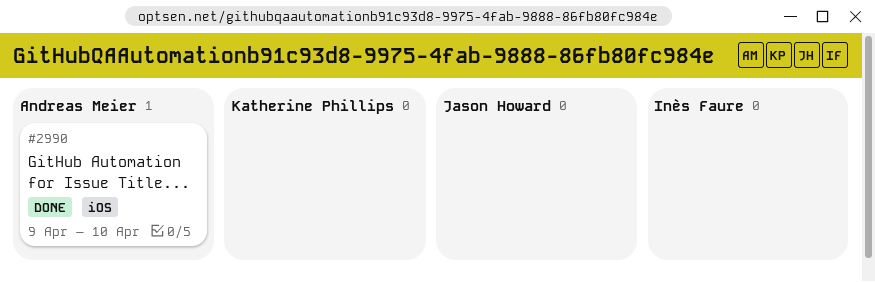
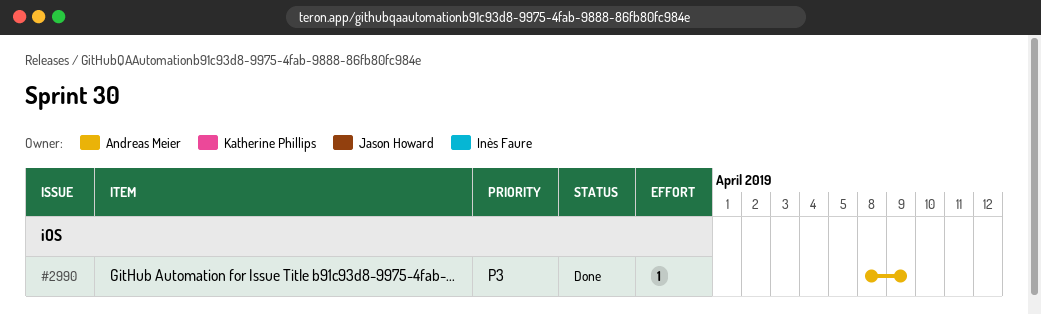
#2990, start: Apr 9 -> Apr 8
#2990, due: Apr 10 -> Apr 9

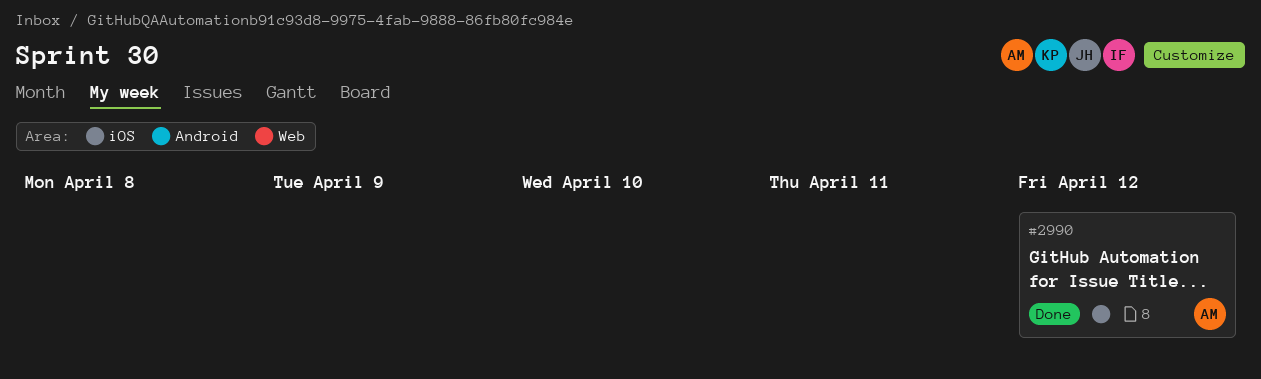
#2990, due: Apr 9 -> Apr 12

